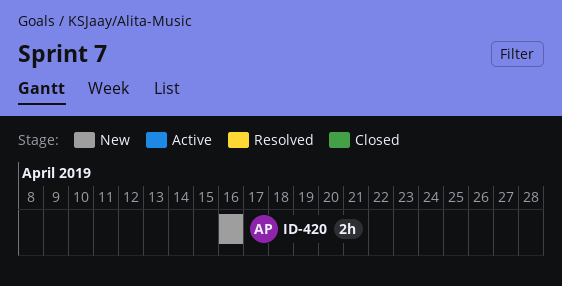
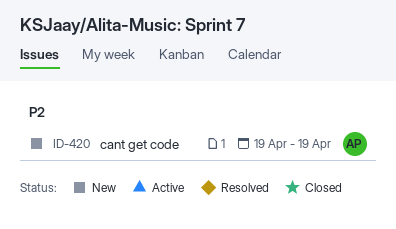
ID-420, start: Apr 16 -> Apr 19
ID-420, due: Apr 16 -> Apr 19

